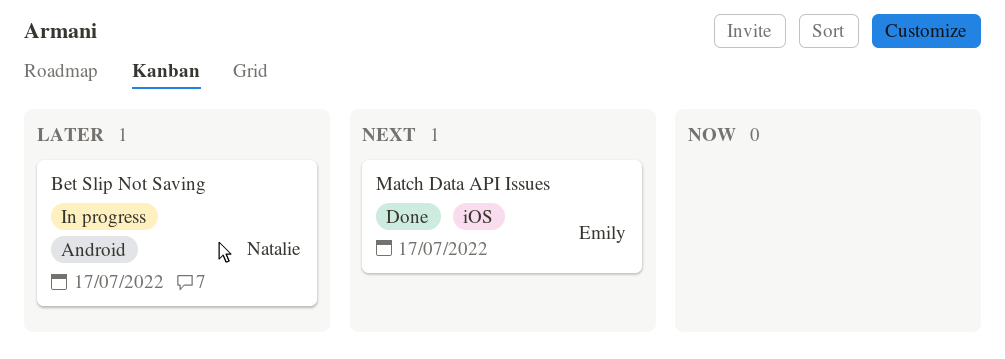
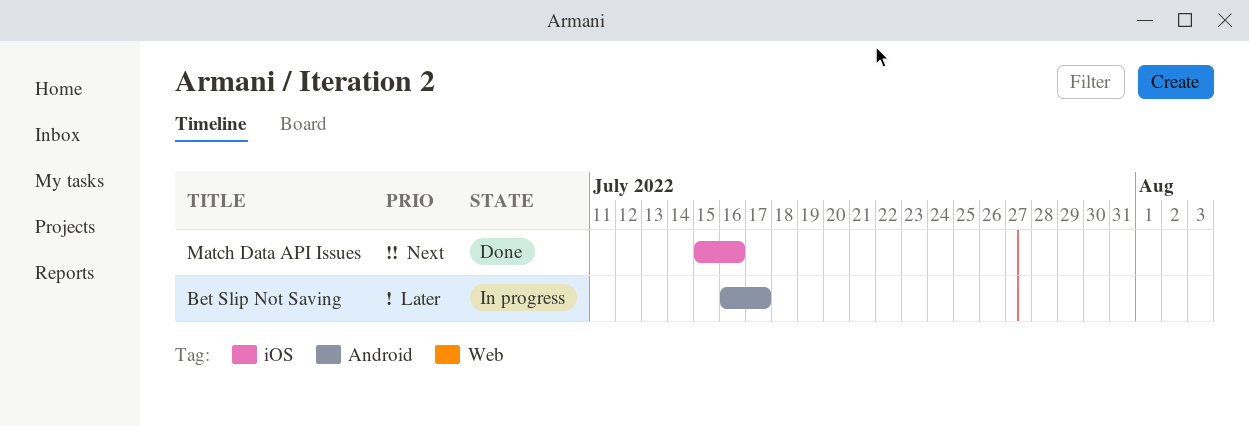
Match Data API Issues, due: Jul 17 -> Jul 16

